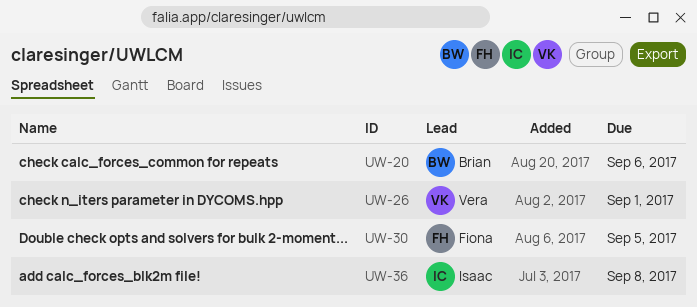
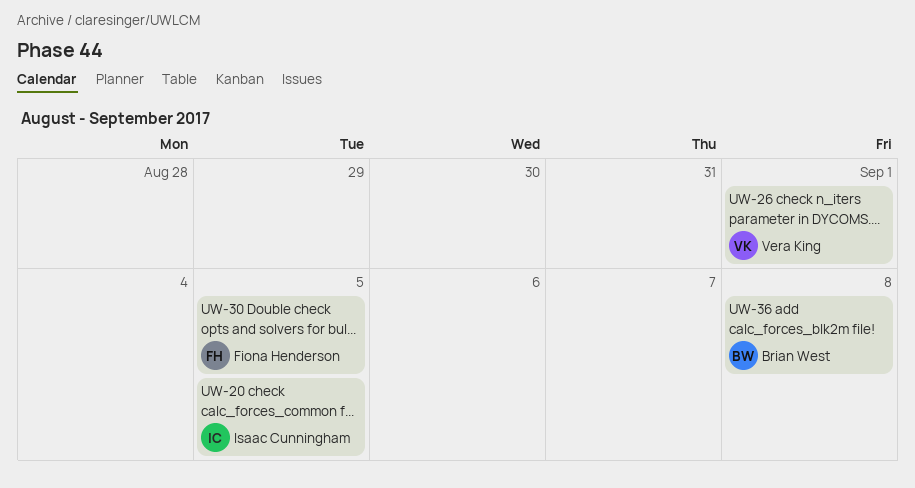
UW-20, owner: Brian West -> Isaac Cunningham
UW-20, due: Sep 6 -> Sep 5
UW-36, owner: Isaac Cunningham -> Brian West

